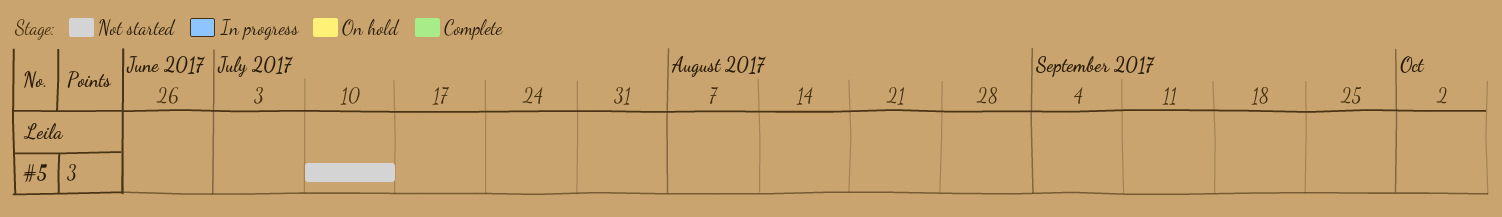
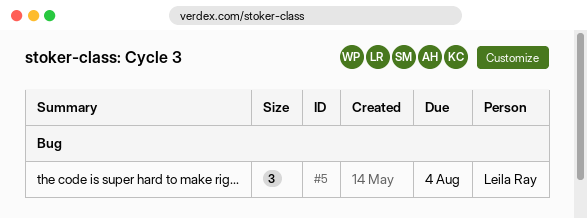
#5, due: Jul 14 -> Aug 4

